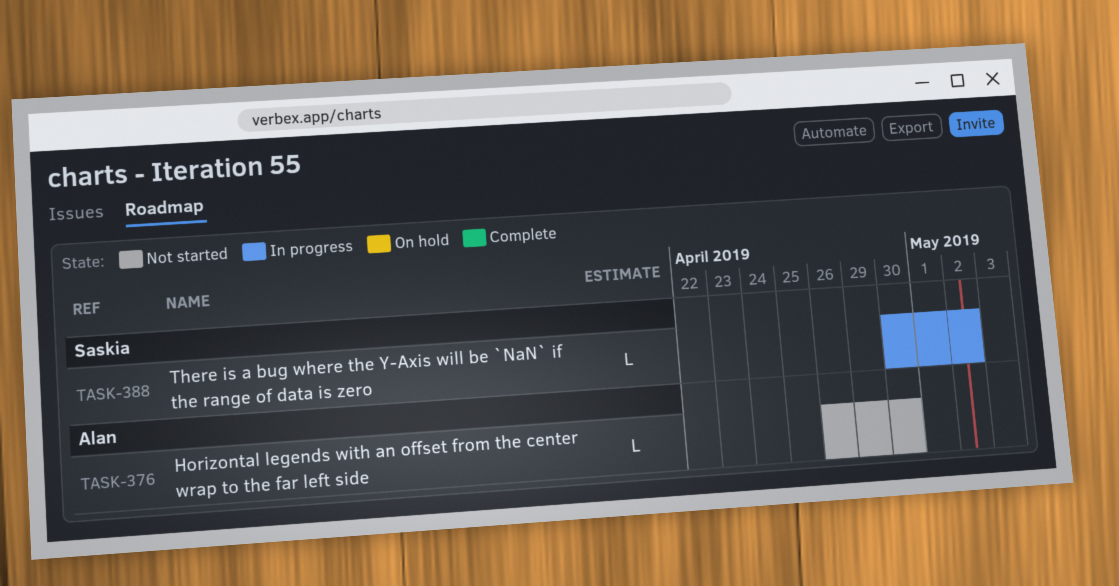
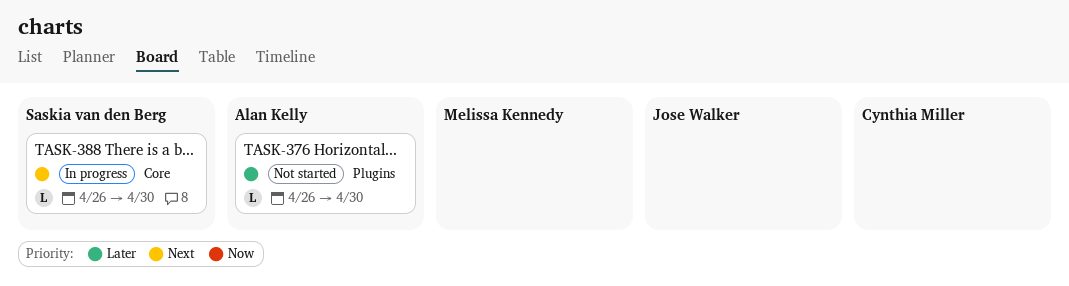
TASK-388, start: Apr 30 -> Apr 26
TASK-388, due: May 2 -> Apr 30

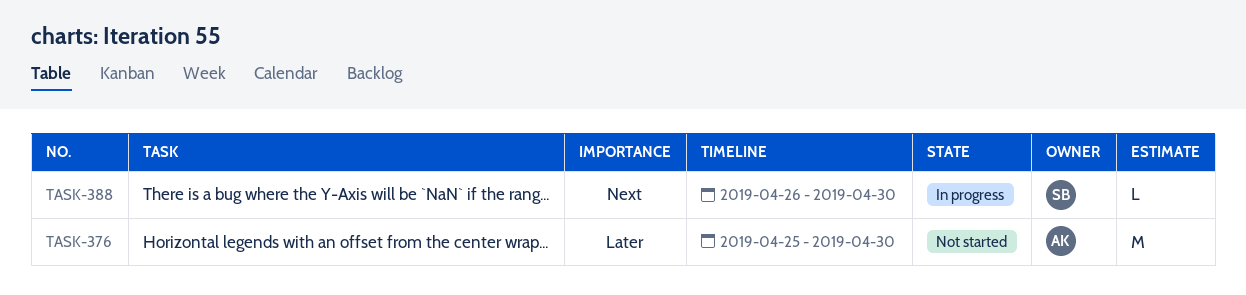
TASK-376, estimate: L -> M
TASK-376, start: Apr 26 -> Apr 25

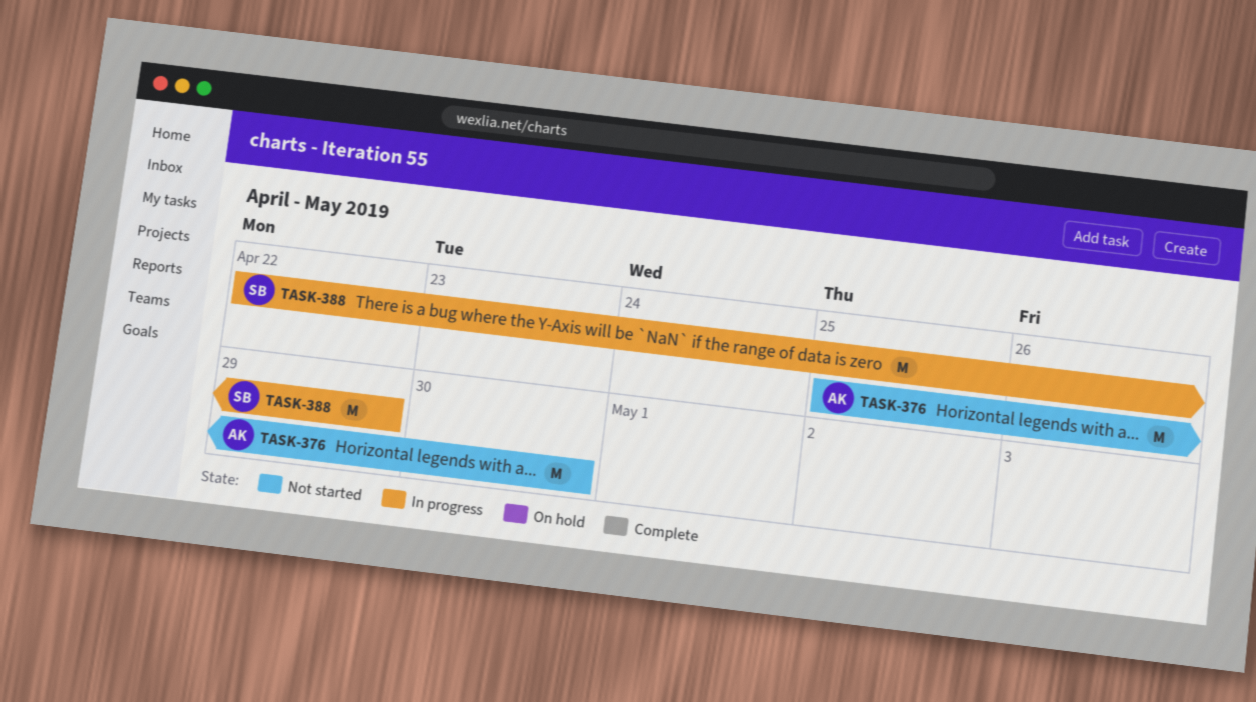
TASK-388, estimate: L -> M
TASK-388, start: Apr 26 -> Apr 22
TASK-388, due: Apr 30 -> Apr 29

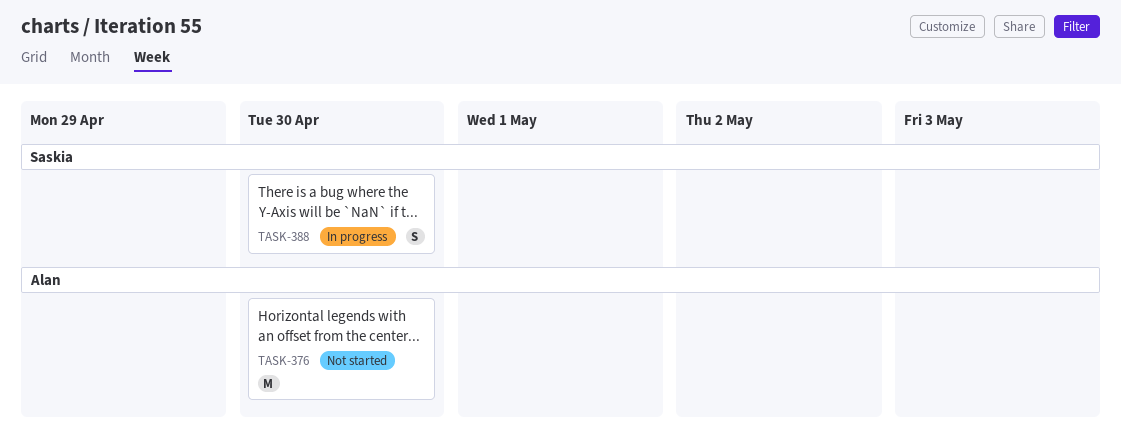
TASK-388, estimate: M -> S
TASK-388, due: Apr 29 -> Apr 30

